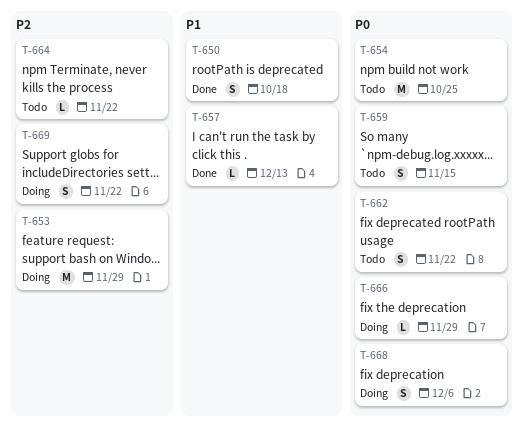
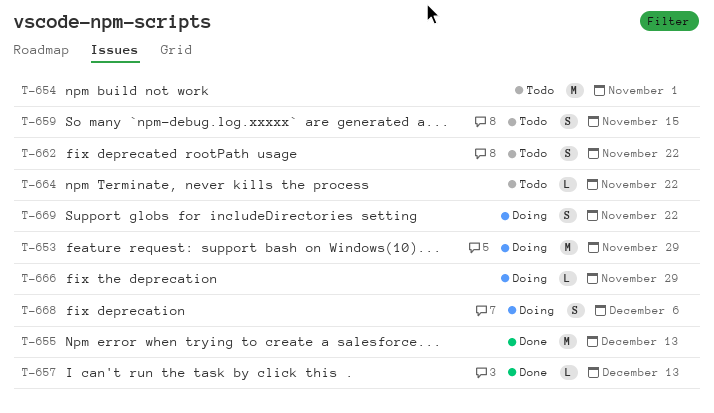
T-650: present -> none
T-654, due: Oct 25 -> Nov 1
T-655: none -> present

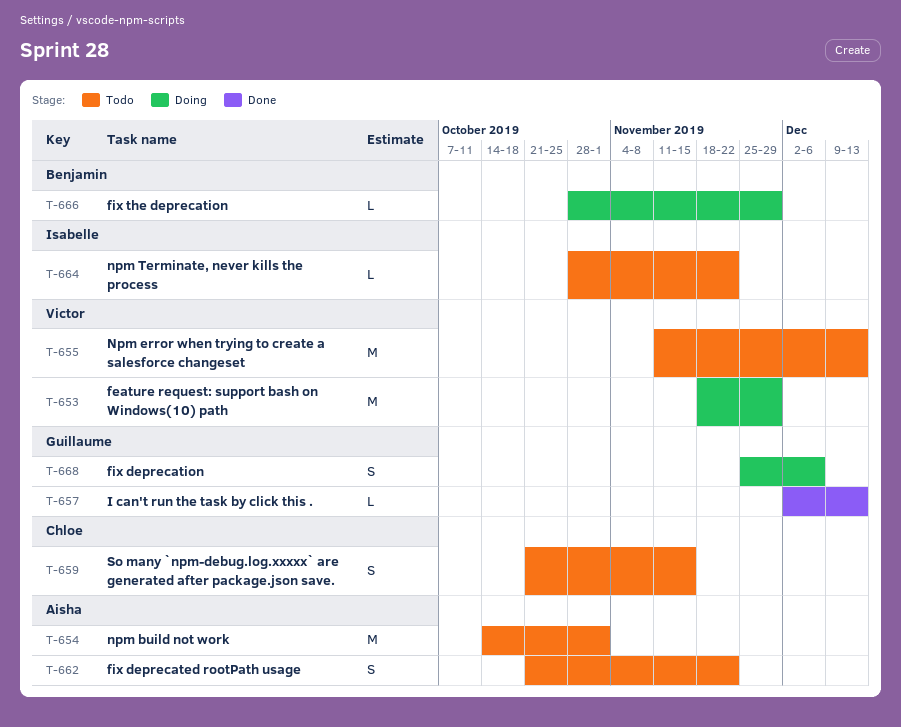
T-655, status: Done -> Todo
T-669: present -> none

